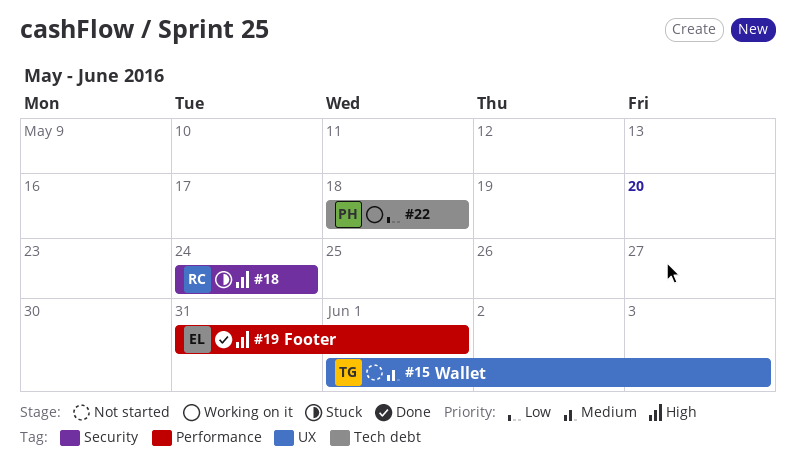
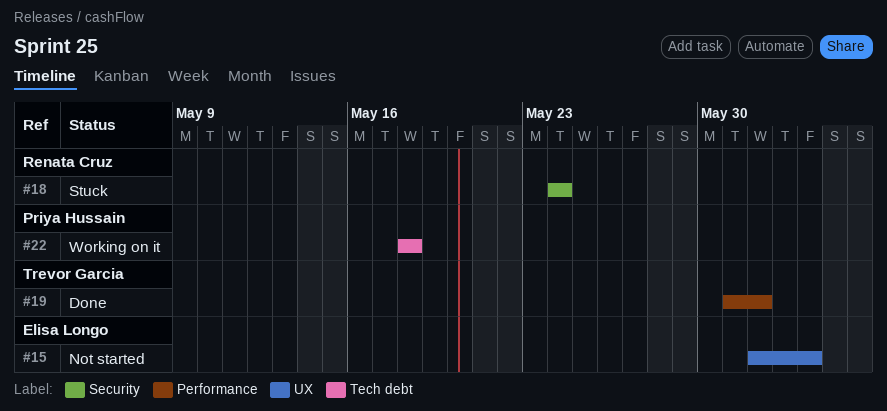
#15, owner: Trevor Garcia -> Elisa Longo
#19, owner: Elisa Longo -> Trevor Garcia

